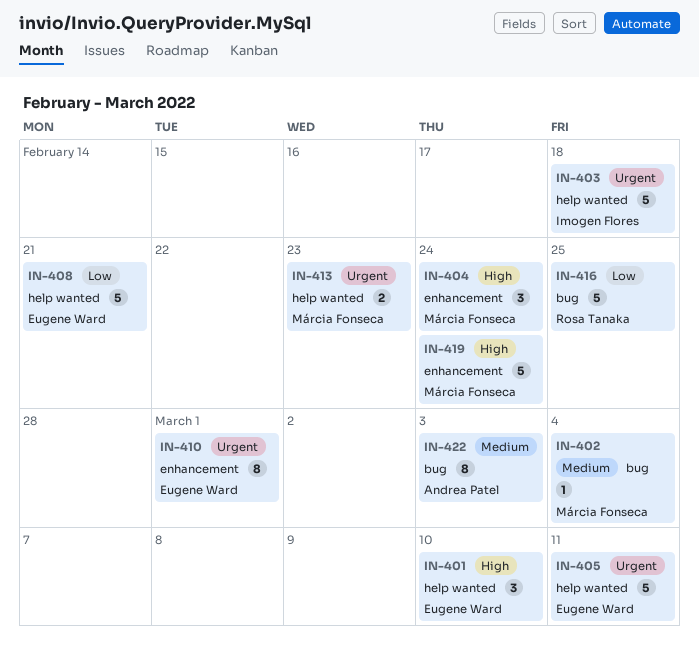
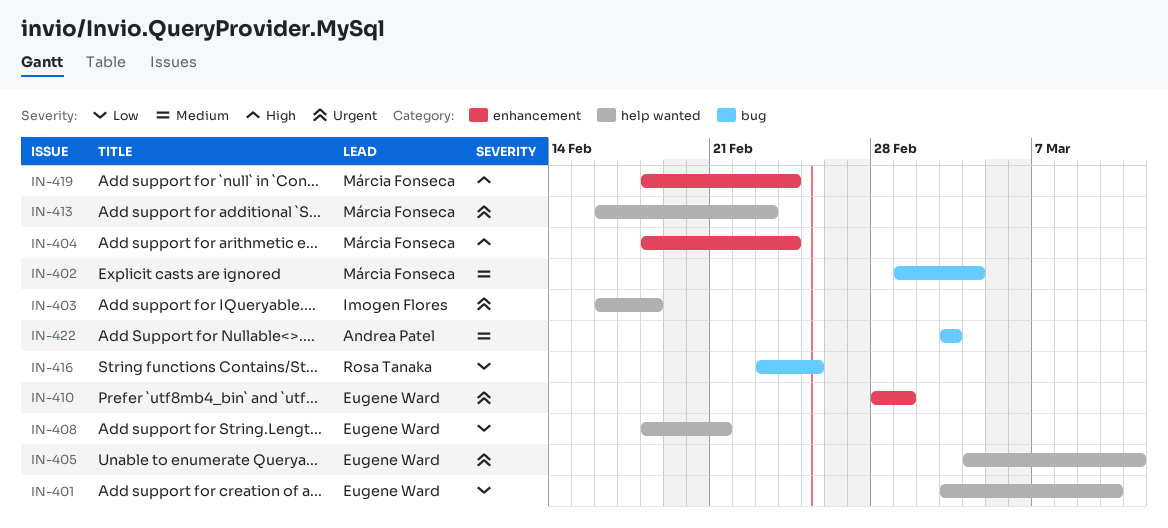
IN-401, priority: High -> Low

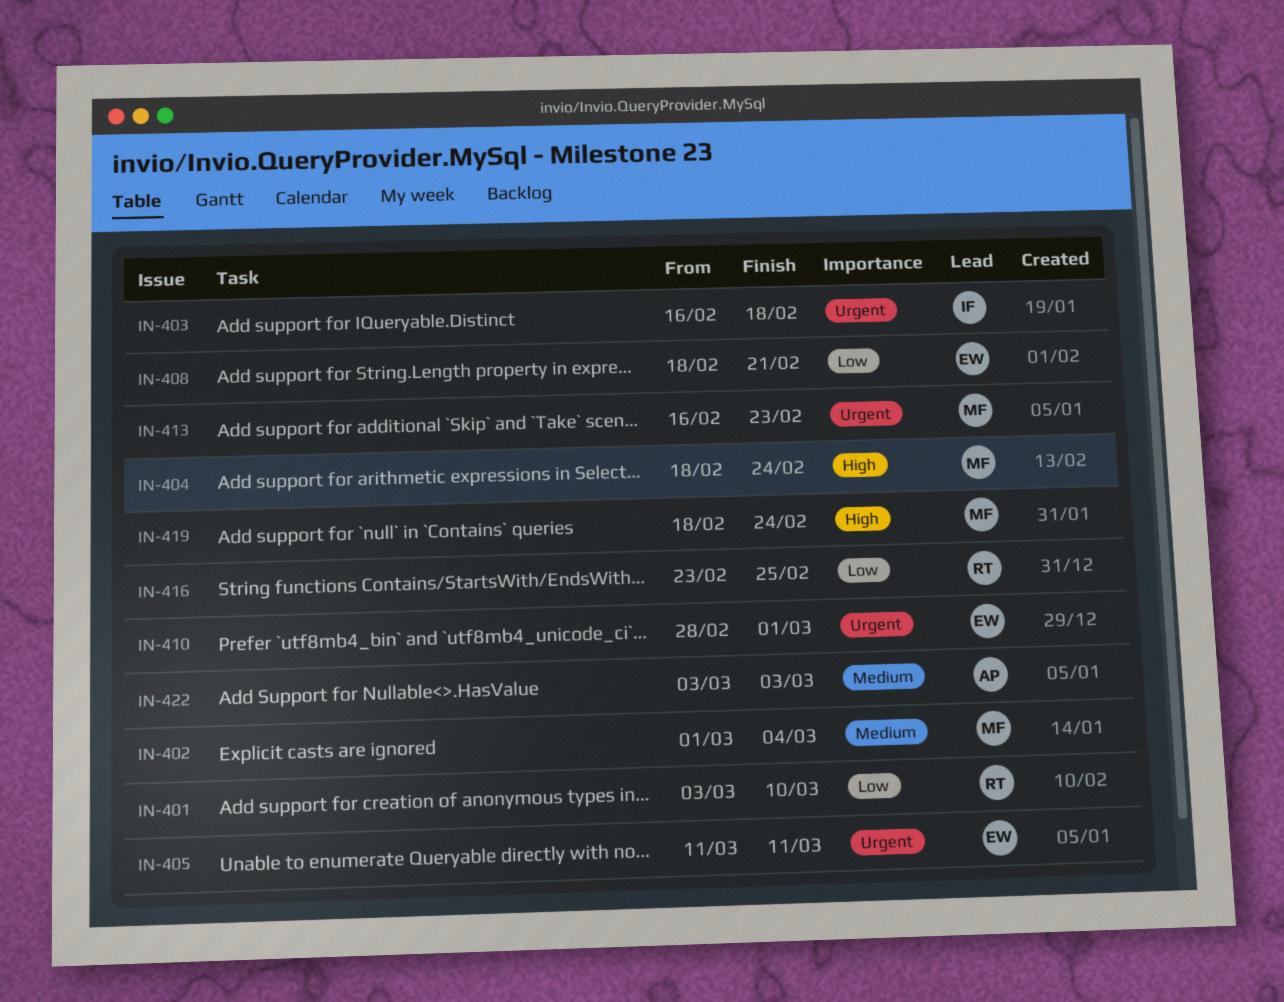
IN-401, owner: Eugene Ward -> Rosa Tanaka
IN-405, start: Mar 4 -> Mar 11

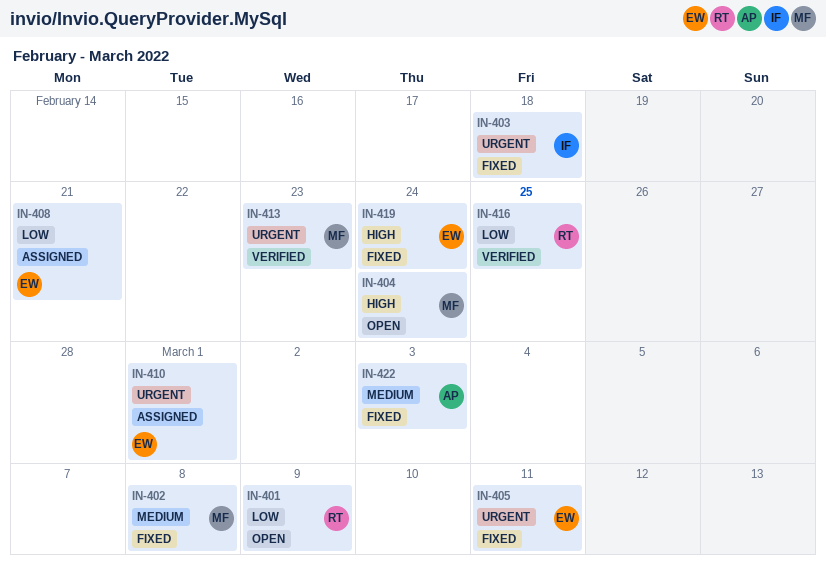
IN-401, due: Mar 10 -> Mar 9
IN-402, due: Mar 4 -> Mar 8
IN-419, owner: MF -> EW

